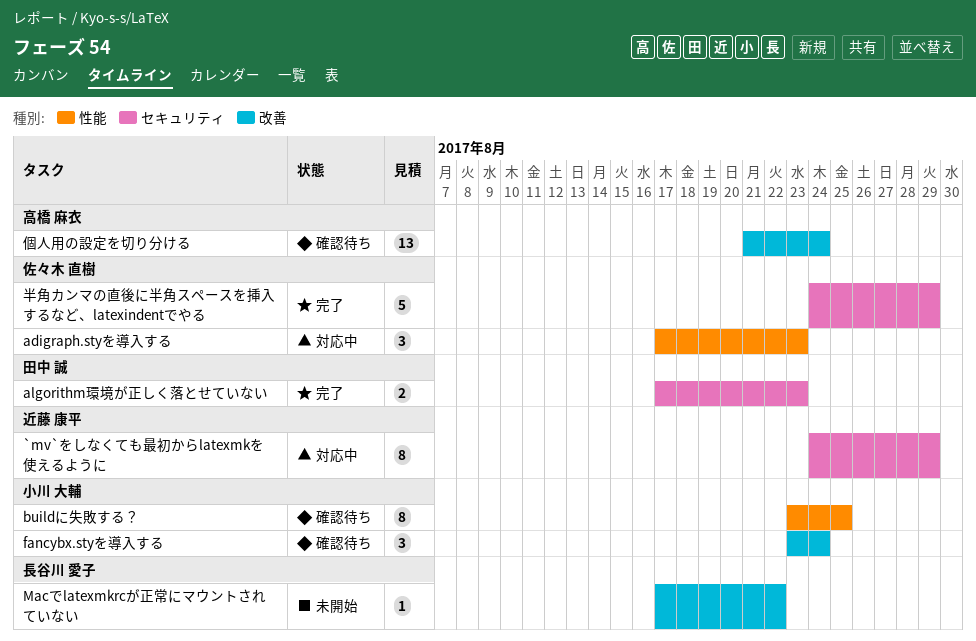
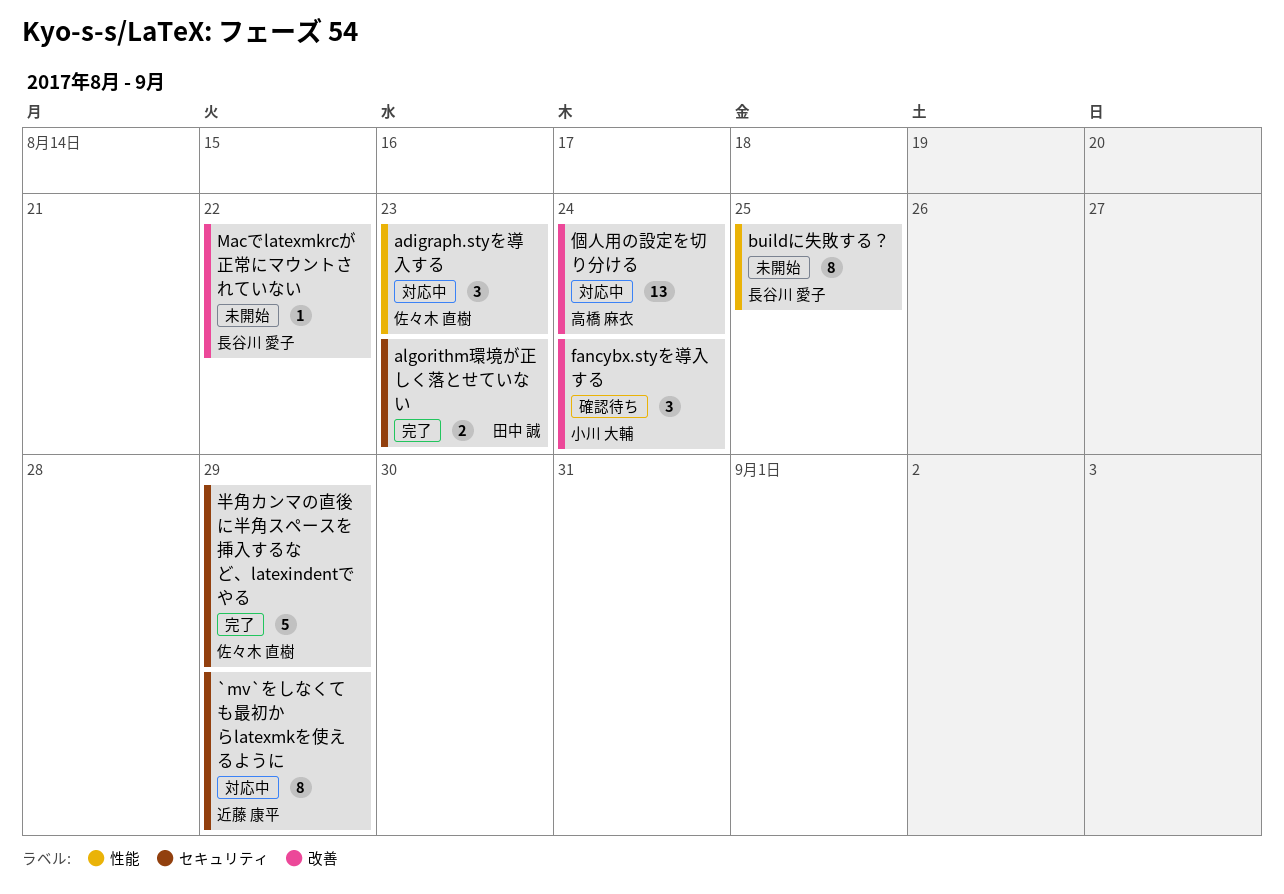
buildに失敗する？, status: 確認待ち -> 未開始
buildに失敗する？, owner: 小川 大輔 -> 長谷川 愛子
個人用の設定を切り分ける, status: 確認待ち -> 対応中

